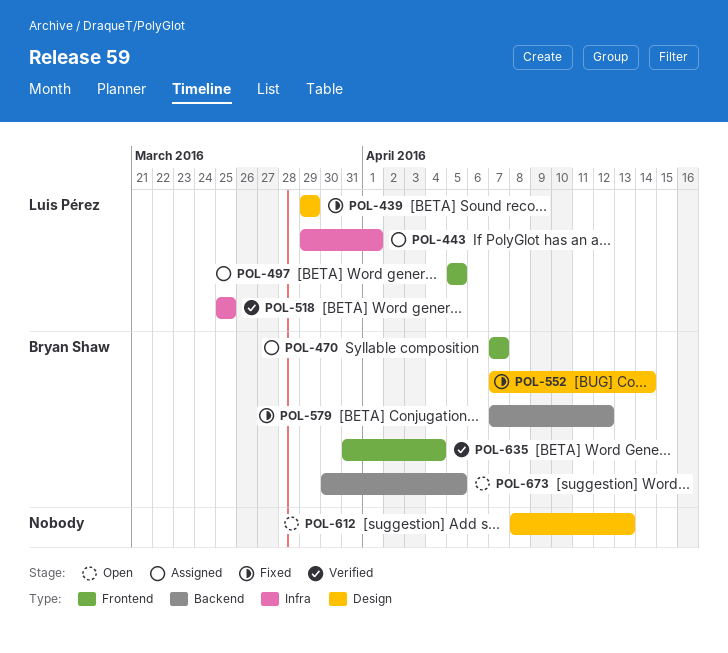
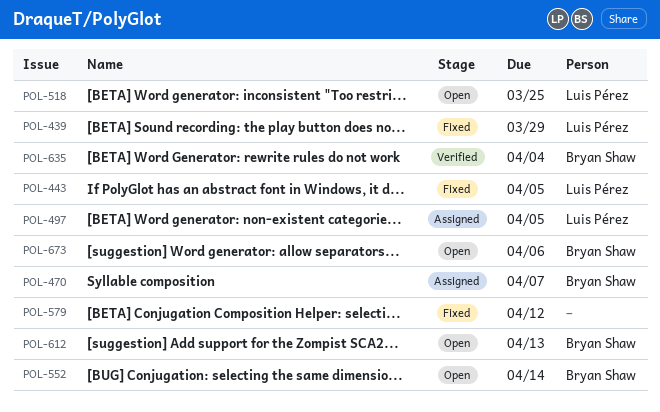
POL-443, status: Assigned -> Fixed
POL-443, due: Apr 1 -> Apr 5
POL-518, status: Verified -> Open
POL-552, status: Fixed -> Open
POL-579, owner: Bryan Shaw -> none
POL-612, owner: none -> Bryan Shaw
POL-673, due: Apr 5 -> Apr 6

